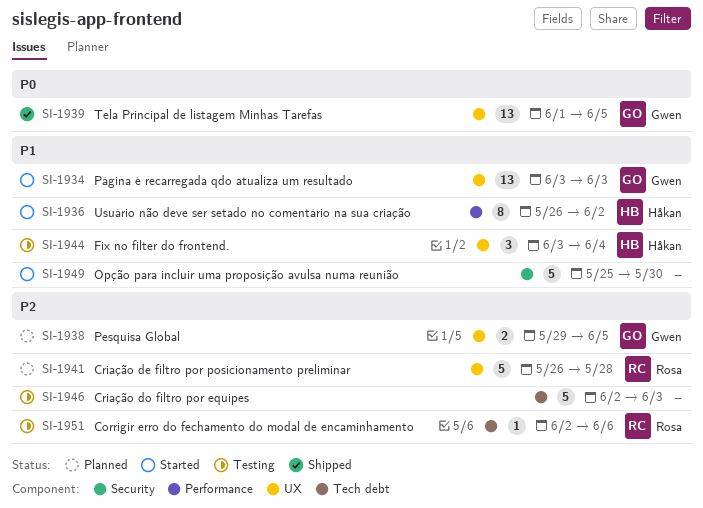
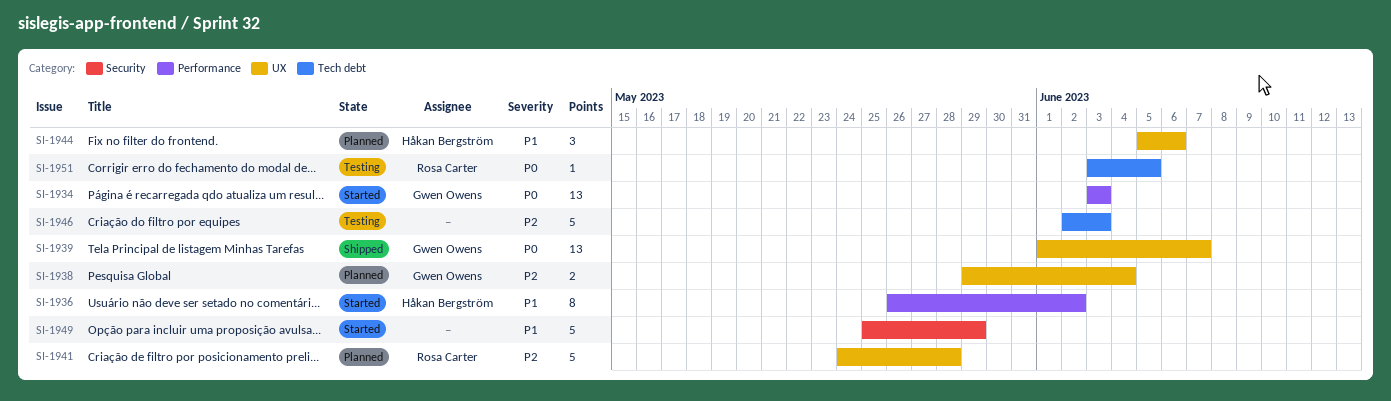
SI-1934, priority: P1 -> P0
SI-1934, label: UX -> Performance
SI-1938, due: Jun 5 -> Jun 4
SI-1939, due: Jun 5 -> Jun 7
SI-1941, start: May 26 -> May 24
SI-1944, status: Testing -> Planned
SI-1944, start: Jun 3 -> Jun 5
SI-1944, due: Jun 4 -> Jun 6
SI-1949, due: May 30 -> May 29
SI-1951, priority: P2 -> P0
SI-1951, start: Jun 2 -> Jun 3
SI-1951, due: Jun 6 -> Jun 5

